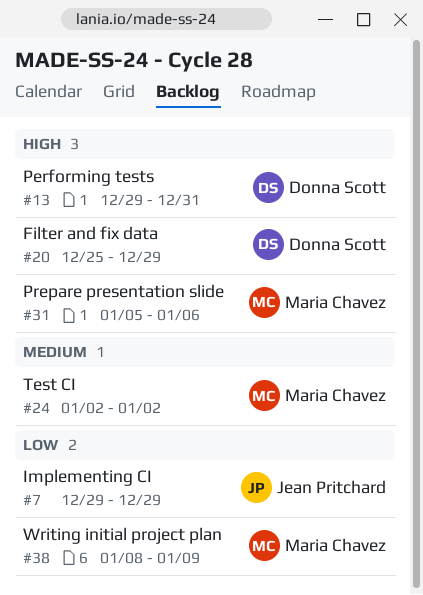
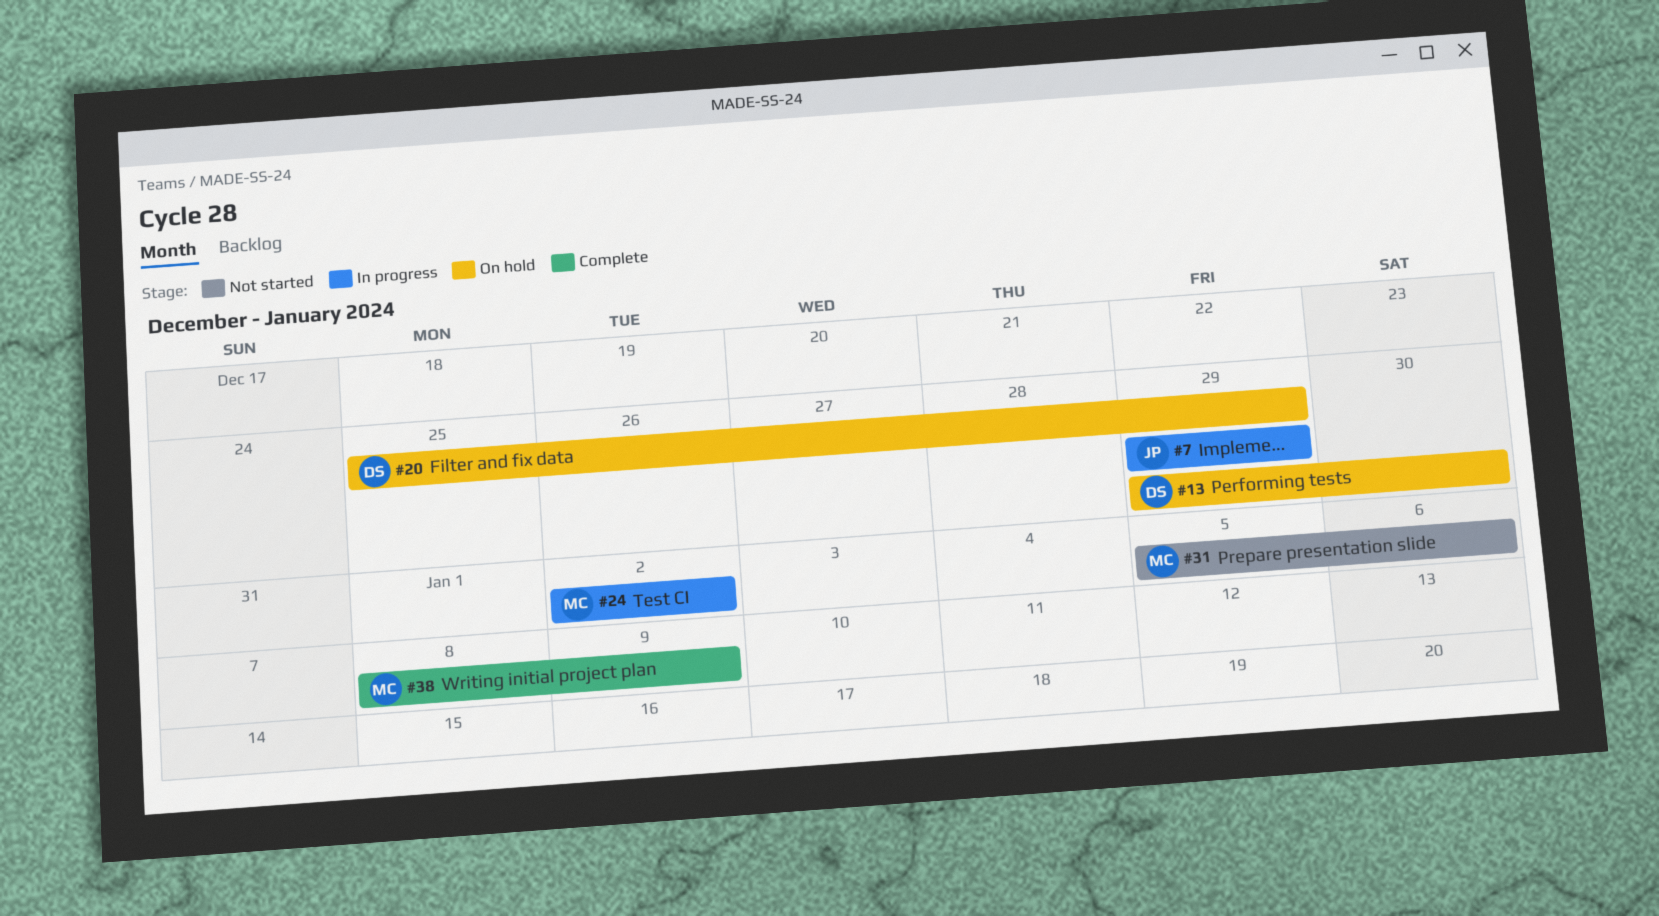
#13, due: Dec 31 -> Dec 30

